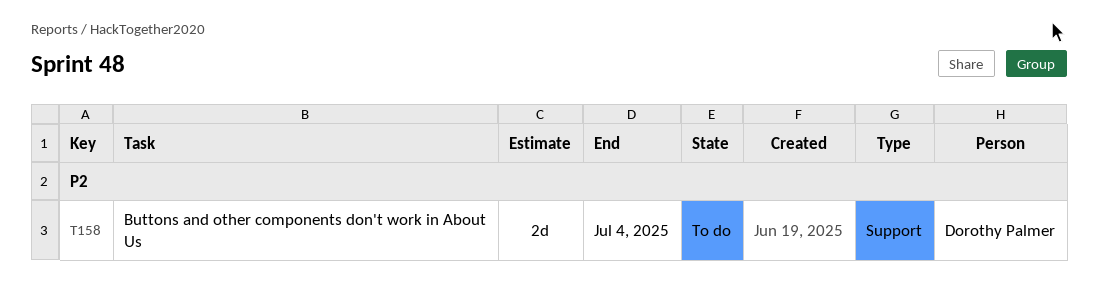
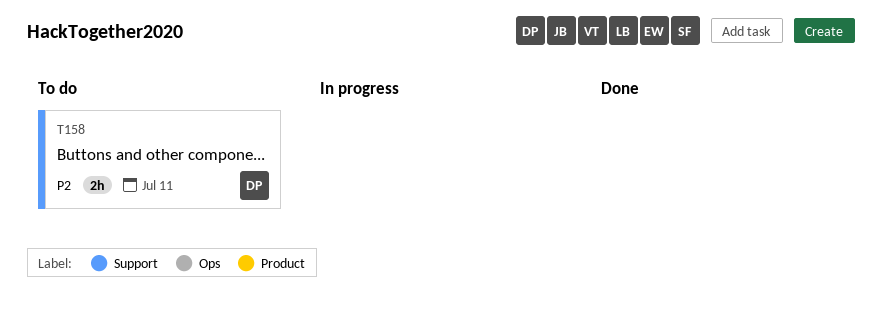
T158, estimate: 2d -> 2h
T158, due: Jul 4 -> Jul 11

